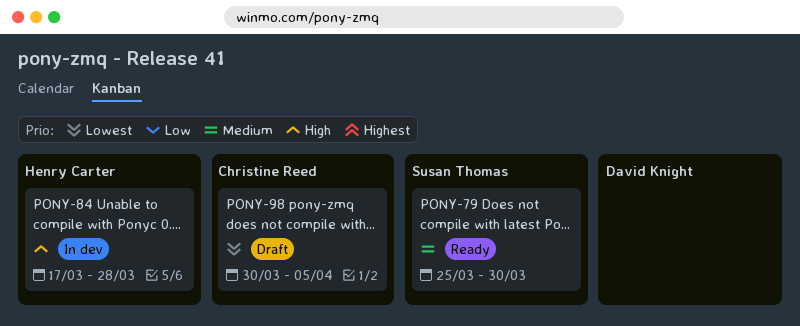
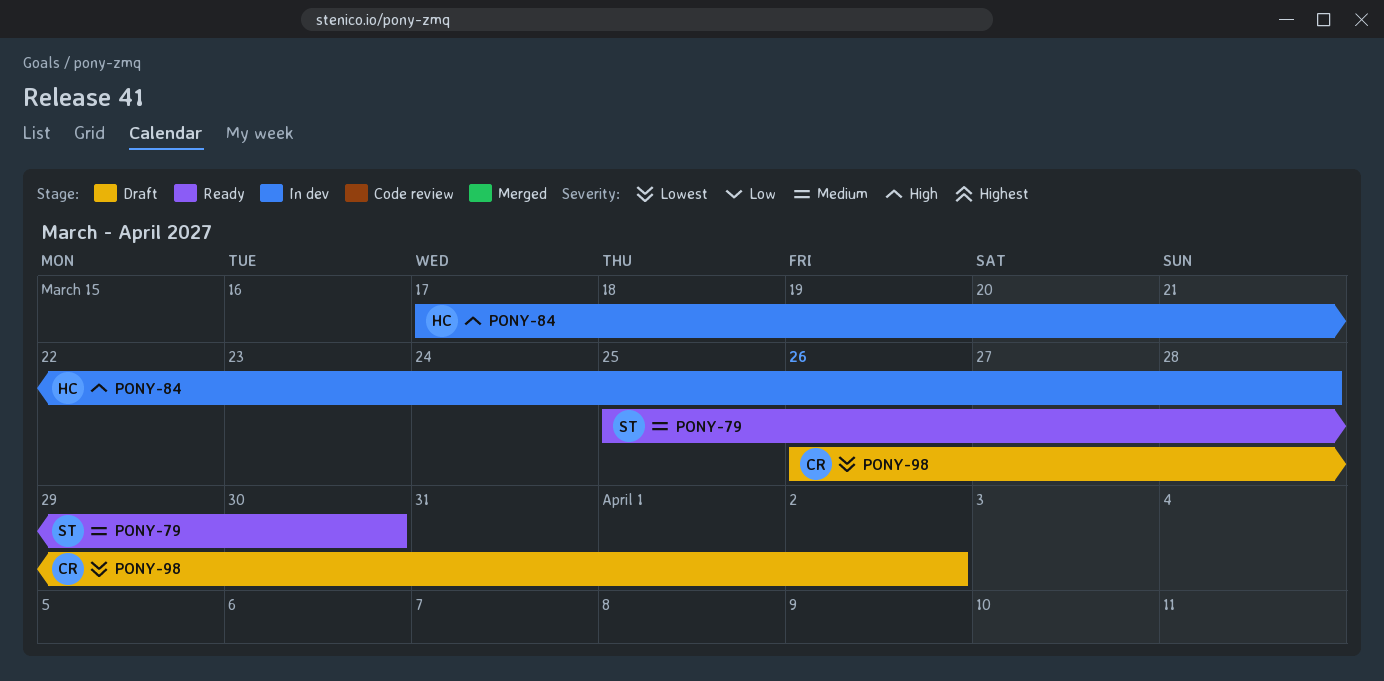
PONY-98, start: Mar 30 -> Mar 26
PONY-98, due: Apr 5 -> Apr 2

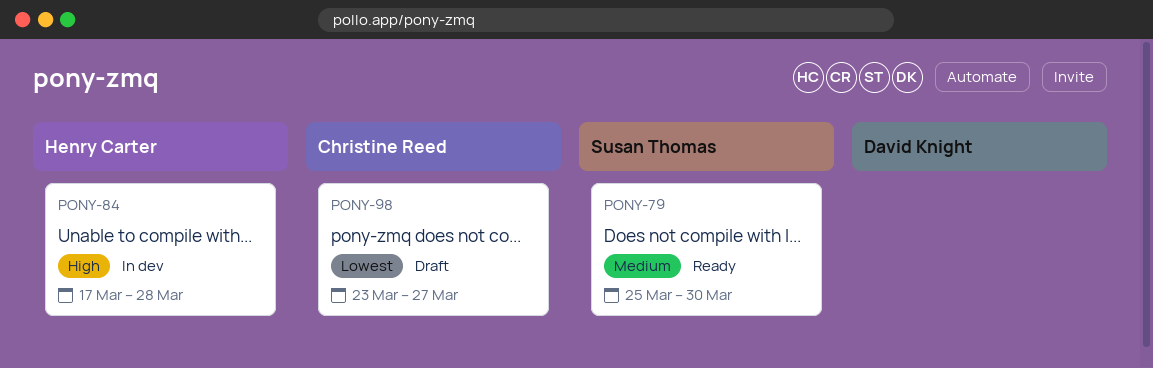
PONY-98, start: Mar 26 -> Mar 23
PONY-98, due: Apr 2 -> Mar 27

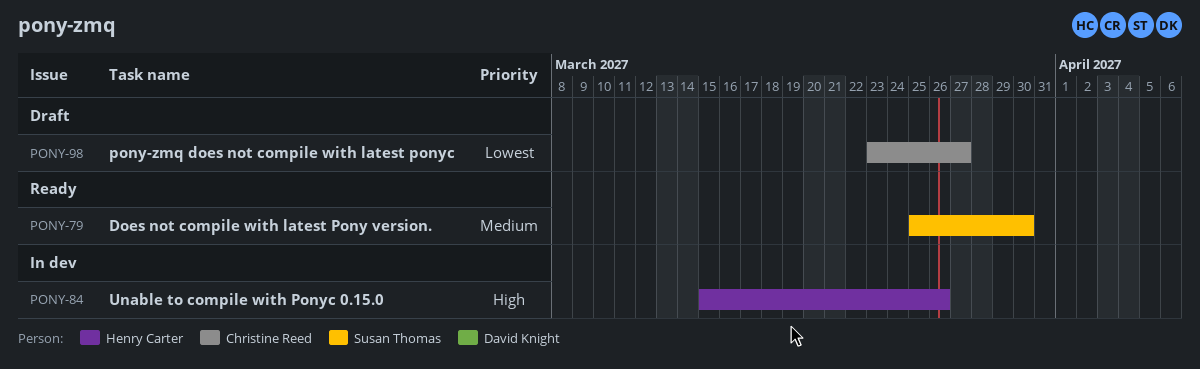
PONY-84, start: Mar 17 -> Mar 15
PONY-84, due: Mar 28 -> Mar 26

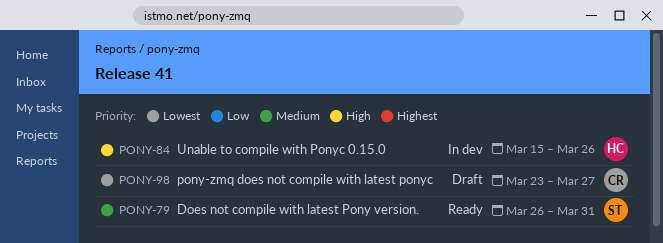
PONY-79, start: Mar 25 -> Mar 26
PONY-79, due: Mar 30 -> Mar 31

